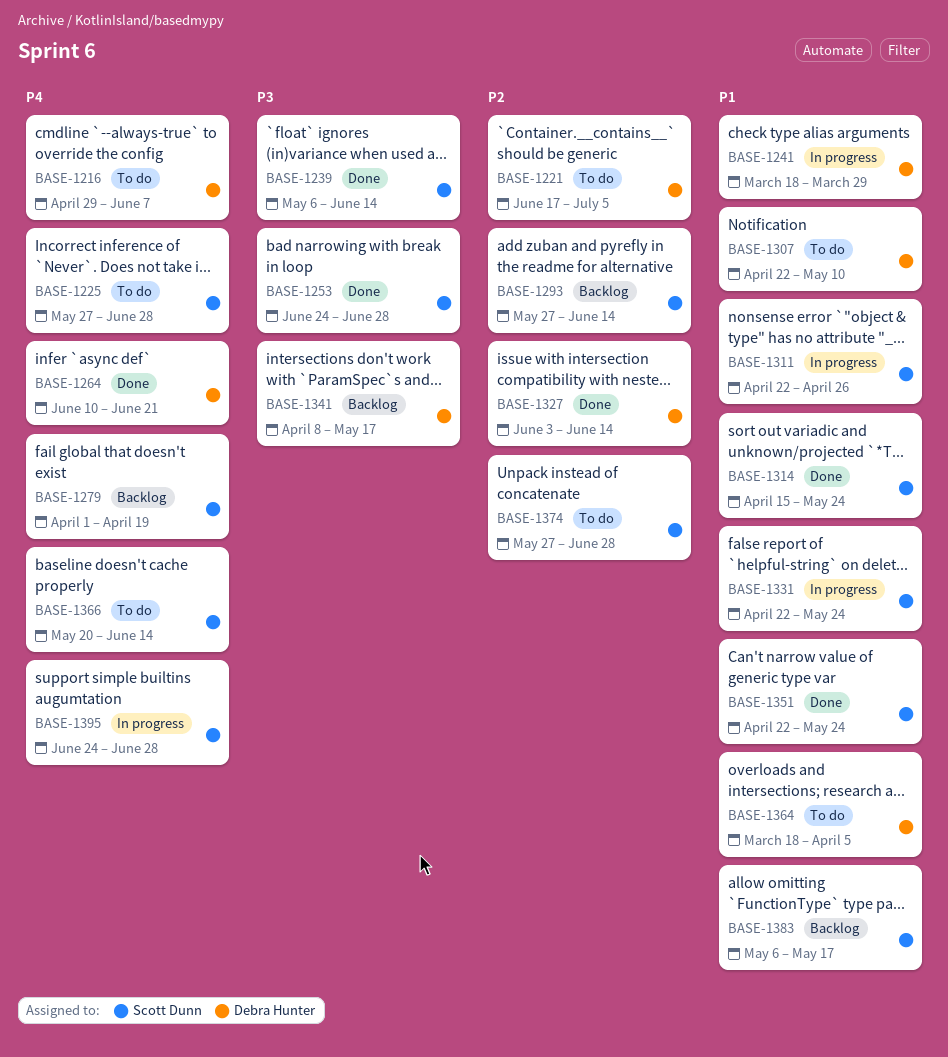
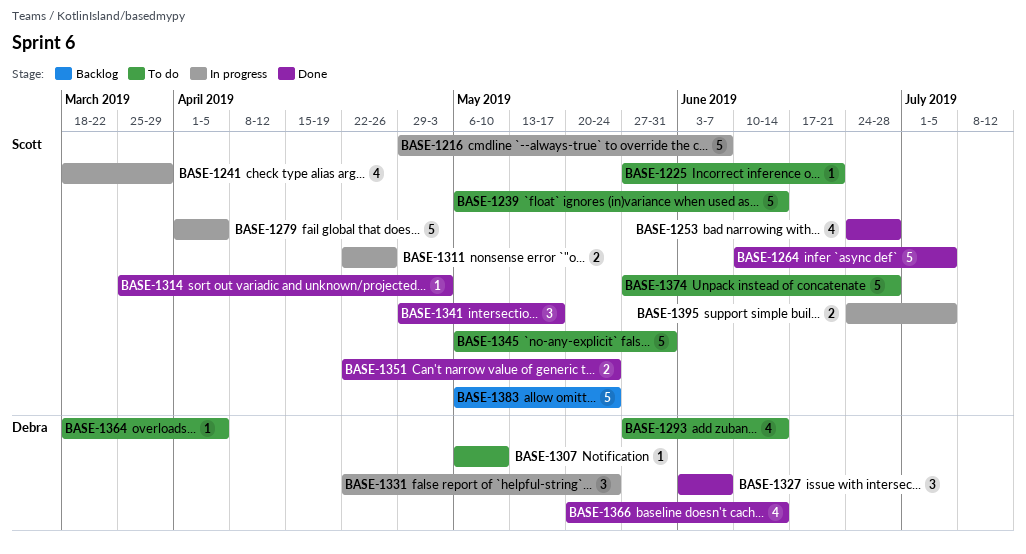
BASE-1216, status: To do -> In progress
BASE-1216, owner: Debra Hunter -> Scott Dunn
BASE-1221: present -> none
BASE-1225, due: Jun 28 -> Jun 21
BASE-1239, status: Done -> To do
BASE-1241, owner: Debra Hunter -> Scott Dunn
BASE-1264, owner: Debra Hunter -> Scott Dunn
BASE-1264, due: Jun 21 -> Jul 5
BASE-1279, status: Backlog -> In progress
BASE-1279, due: Apr 19 -> Apr 5
BASE-1293, status: Backlog -> To do
BASE-1293, owner: Scott Dunn -> Debra Hunter
BASE-1307, start: Apr 22 -> May 6
BASE-1314, start: Apr 15 -> Mar 25
BASE-1314, due: May 24 -> May 3
BASE-1327, due: Jun 14 -> Jun 7
BASE-1331, owner: Scott Dunn -> Debra Hunter
BASE-1341, status: Backlog -> Done
BASE-1341, owner: Debra Hunter -> Scott Dunn
BASE-1341, start: Apr 8 -> Apr 29
BASE-1345: none -> present
BASE-1366, status: To do -> Done
BASE-1366, owner: Scott Dunn -> Debra Hunter
BASE-1383, due: May 17 -> May 24
BASE-1395, due: Jun 28 -> Jul 5

